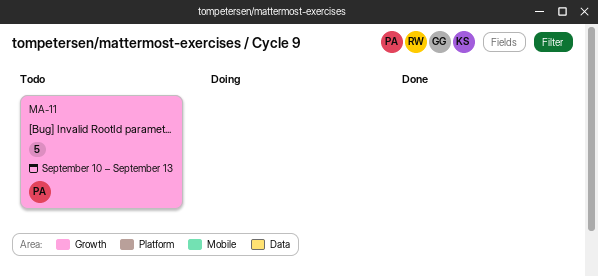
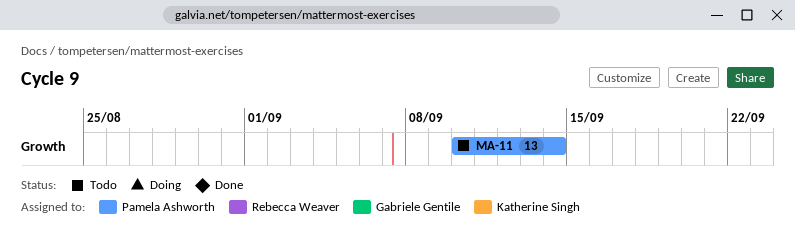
MA-11, estimate: 5 -> 13
MA-11, due: Sep 13 -> Sep 14

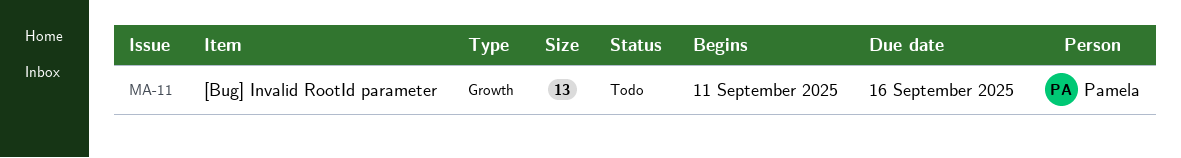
MA-11, start: Sep 10 -> Sep 11
MA-11, due: Sep 14 -> Sep 16

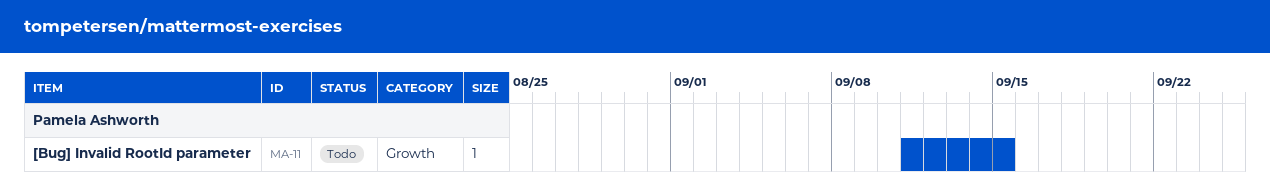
MA-11, estimate: 13 -> 1
MA-11, due: Sep 16 -> Sep 15

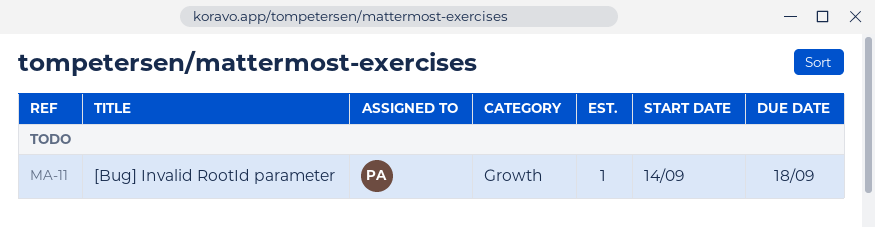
MA-11, start: Sep 11 -> Sep 14
MA-11, due: Sep 15 -> Sep 18

